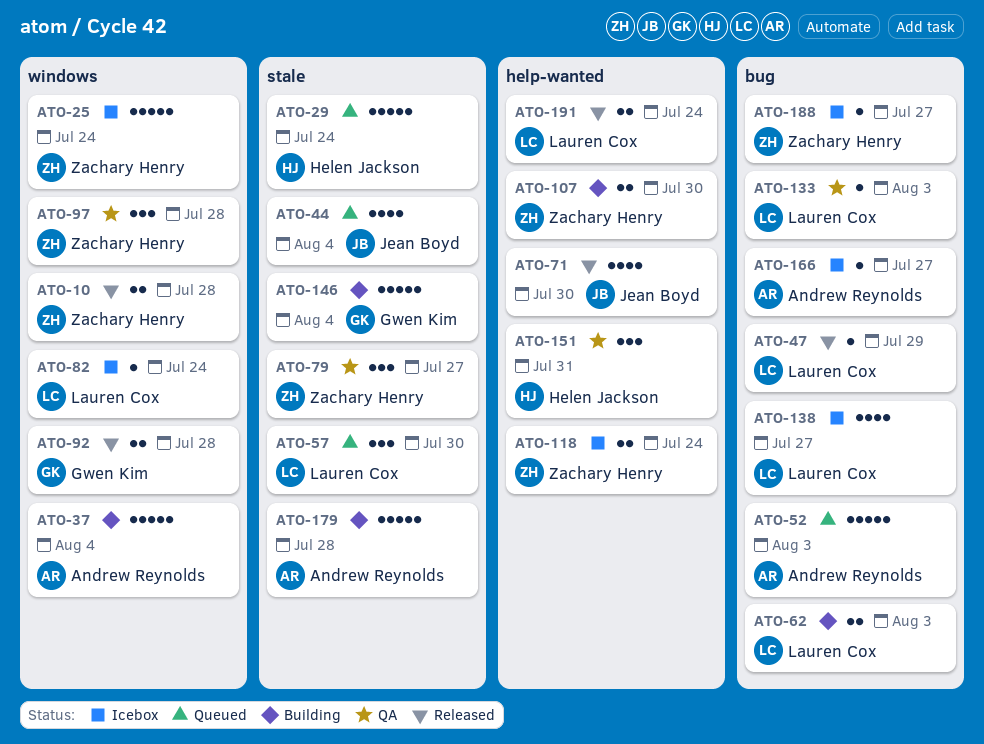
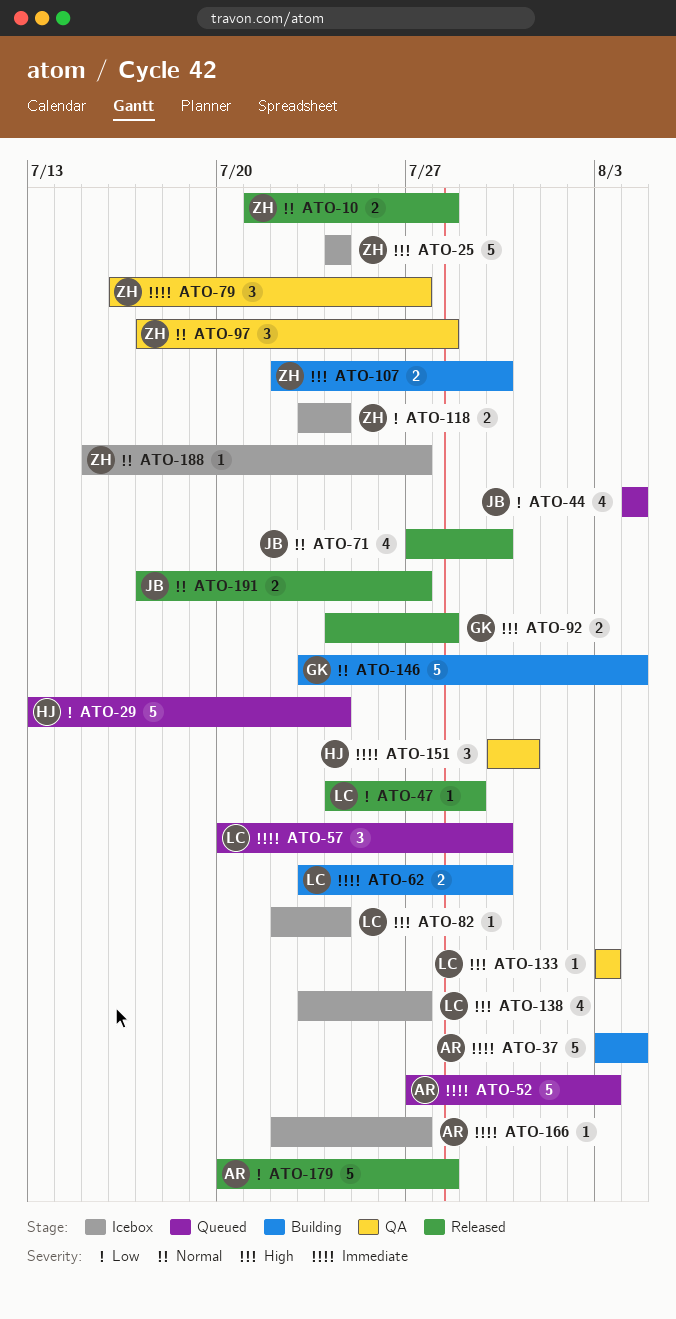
ATO-62, due: Aug 3 -> Jul 30
ATO-179, status: Building -> Released
ATO-191, owner: Lauren Cox -> Jean Boyd
ATO-191, due: Jul 24 -> Jul 27

